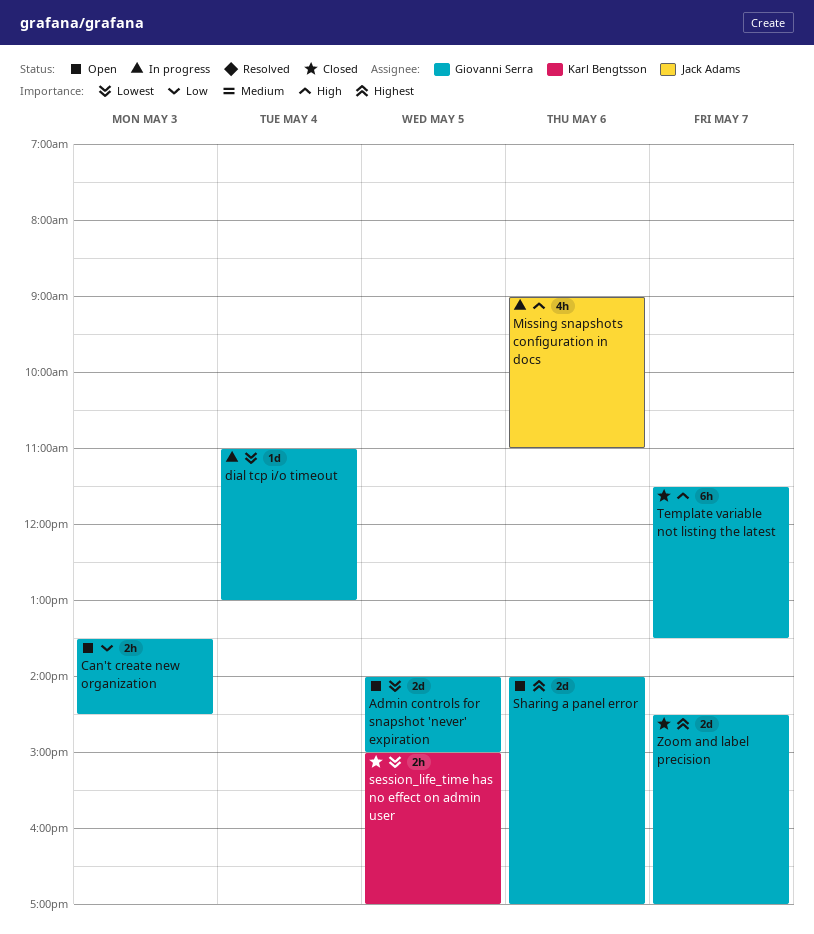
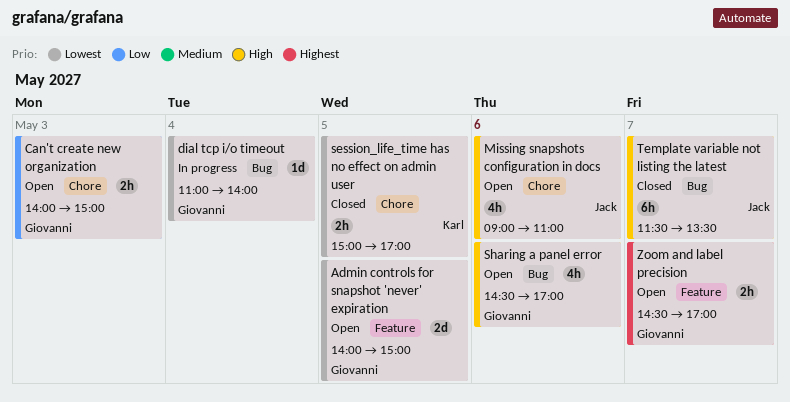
Can't create new organization, begins: 13:30 -> 14:00
Can't create new organization, ends: 14:30 -> 15:00
dial tcp i/o timeout, ends: 13:00 -> 14:00
Missing snapshots configuration in docs, status: In progress -> Open
Sharing a panel error, priority: Highest -> High
Sharing a panel error, estimate: 2d -> 4h
Sharing a panel error, begins: 14:00 -> 14:30
Template variable not listing the latest, owner: Giovanni Serra -> Jack Adams
Zoom and label precision, status: Closed -> Open
Zoom and label precision, estimate: 2d -> 2h

